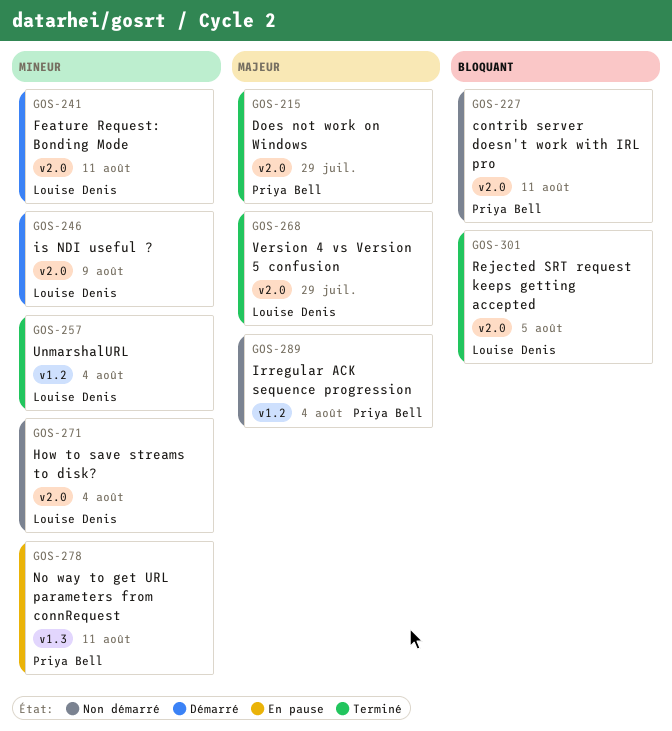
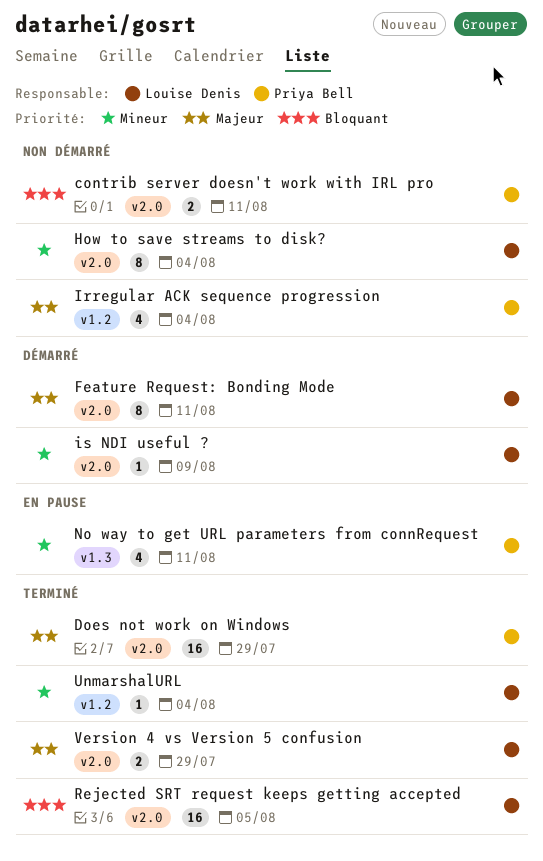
Feature Request: Bonding Mode, priority: Mineur -> Majeur

